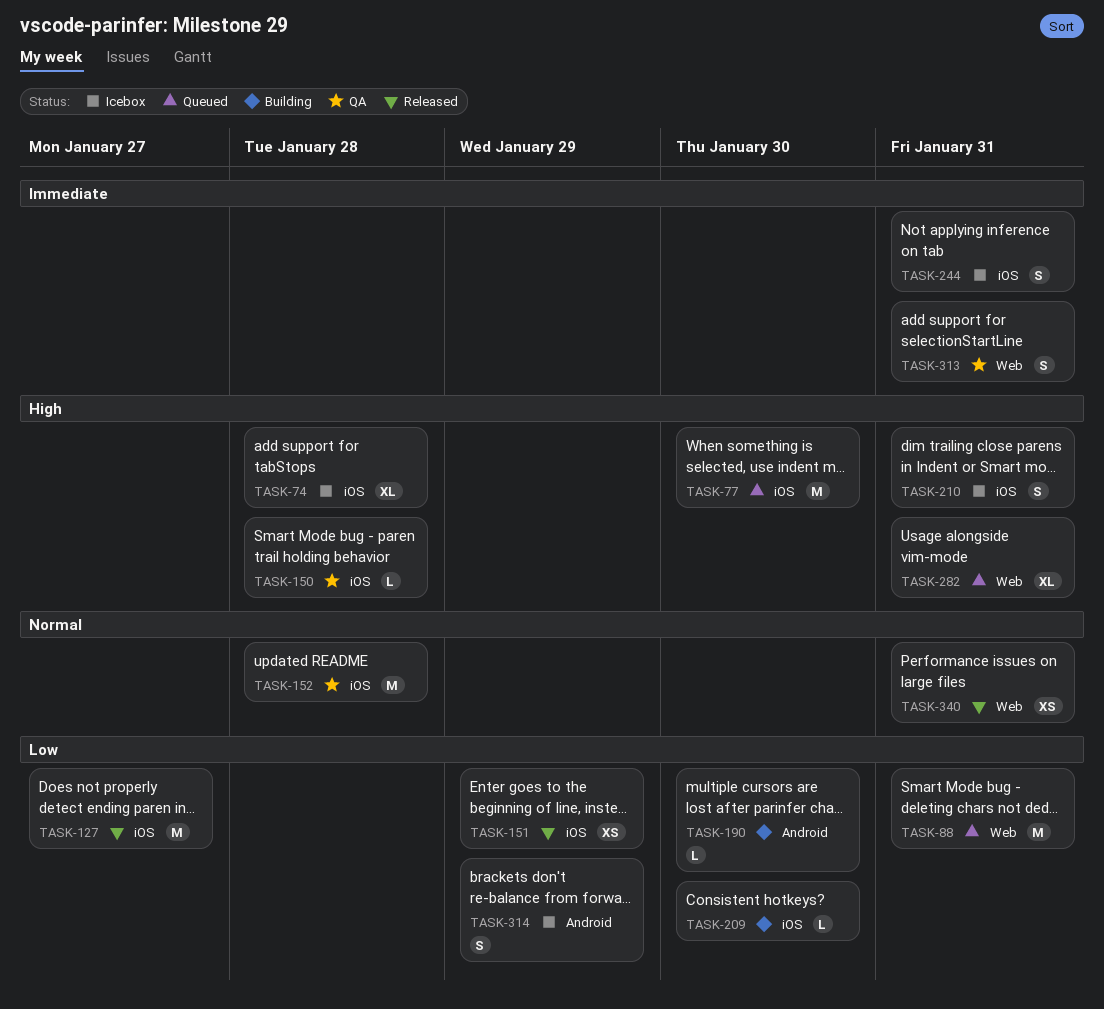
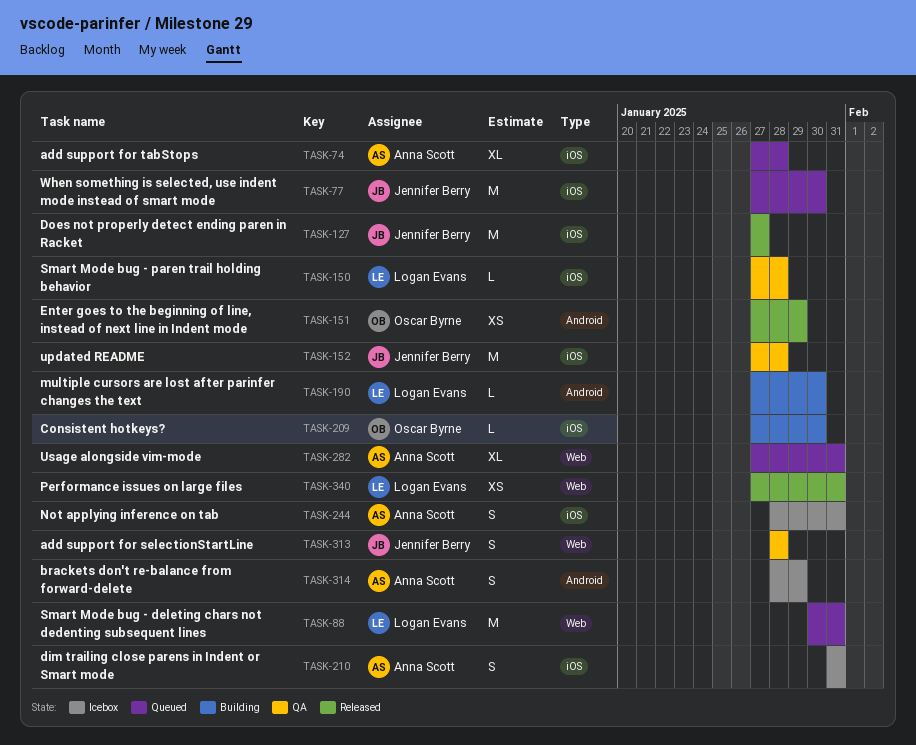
TASK-74, status: Icebox -> Queued
TASK-151, label: iOS -> Android
TASK-313, due: Jan 31 -> Jan 28

